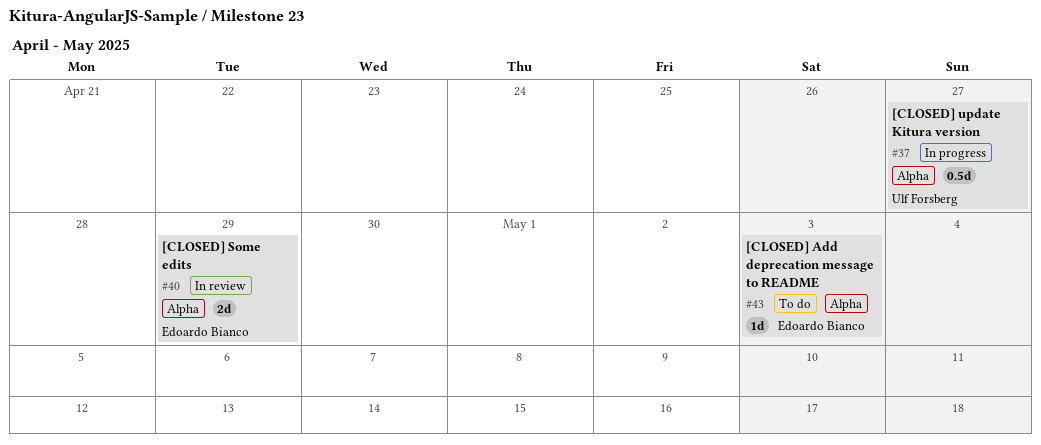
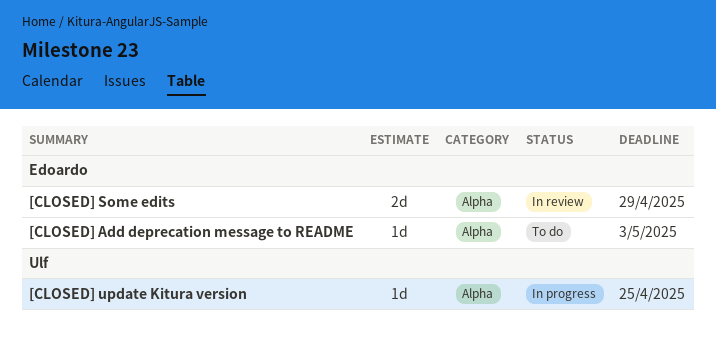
[CLOSED] update Kitura version, estimate: 0.5d -> 1d
[CLOSED] update Kitura version, due: Apr 27 -> Apr 25

